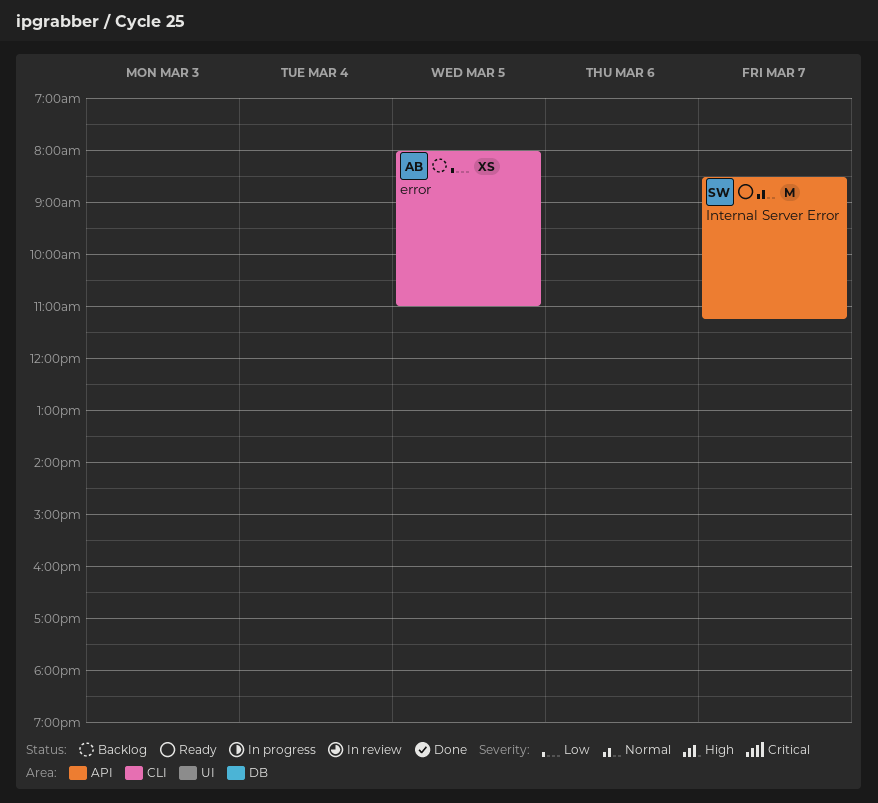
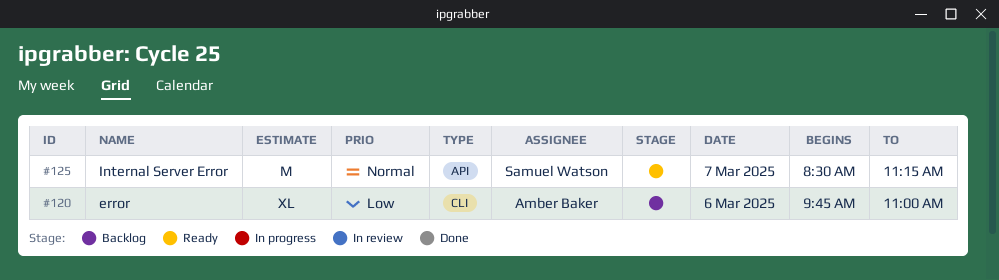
error, estimate: XS -> XL
error, day: Mar 5 -> Mar 6
error, begins: 08:00 -> 09:45

